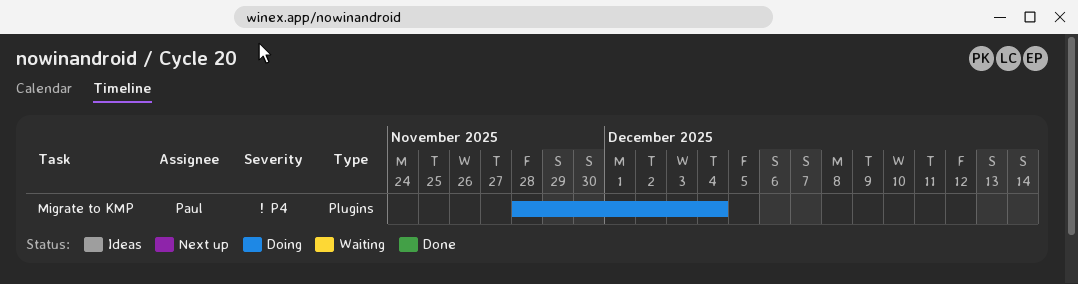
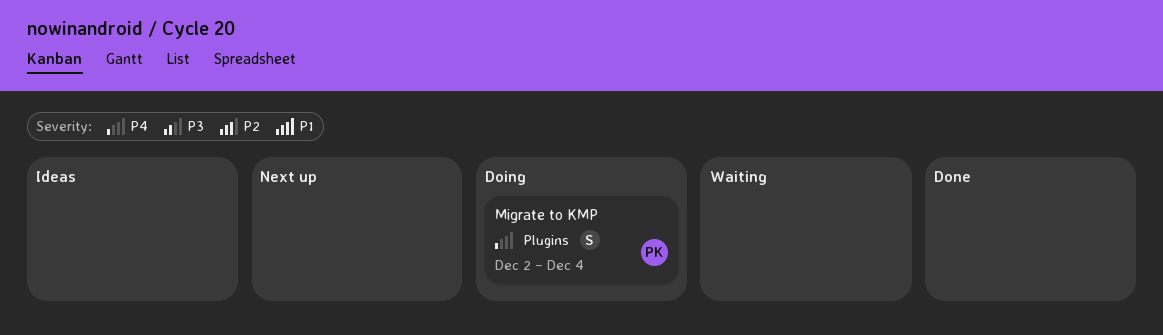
Migrate to KMP, start: Nov 28 -> Dec 2

